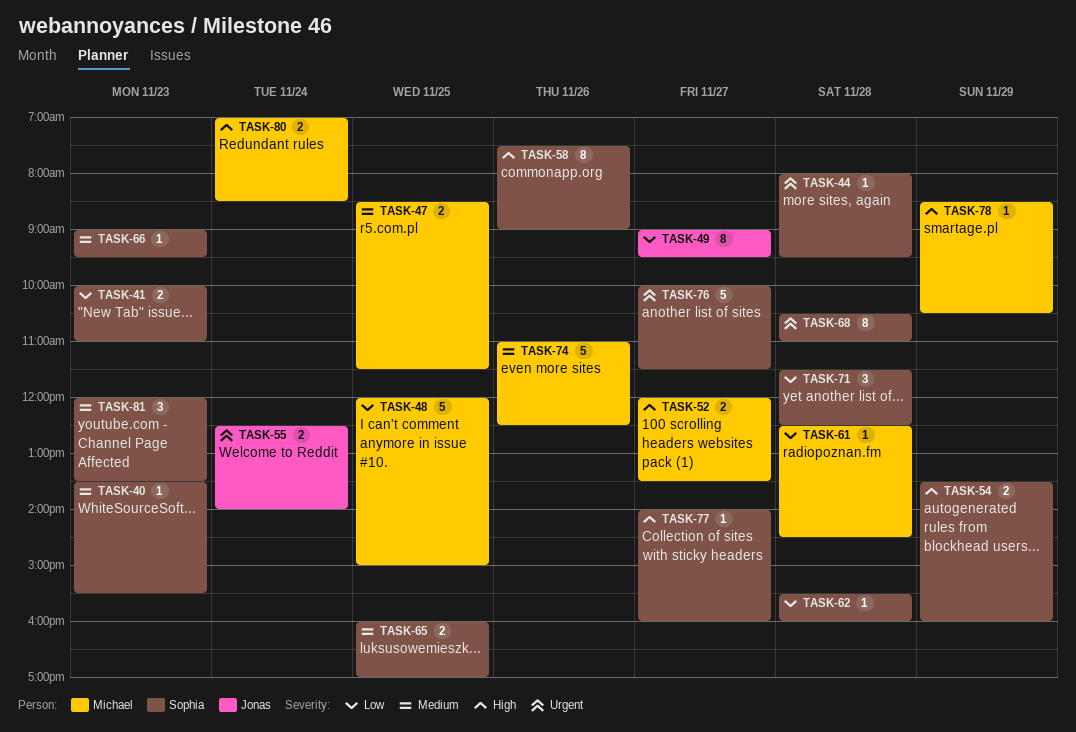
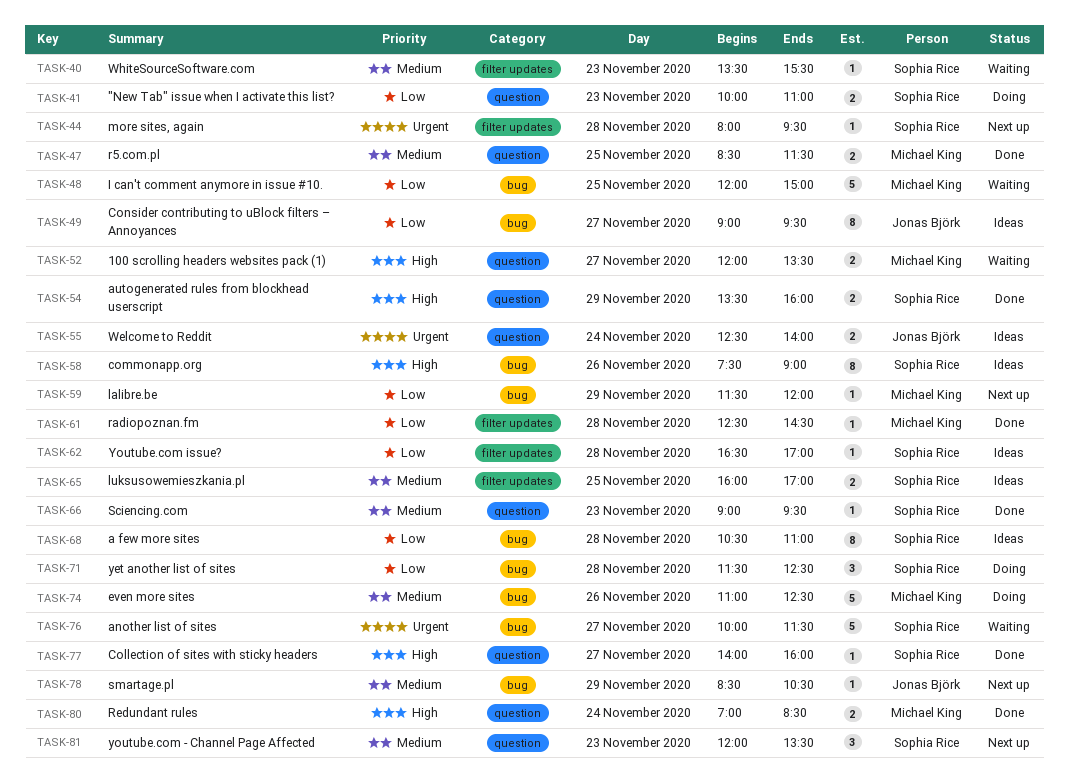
TASK-59: none -> present
TASK-62, begins: 15:30 -> 16:30
TASK-62, ends: 16:00 -> 17:00
TASK-68, priority: Urgent -> Low
TASK-78, owner: Michael King -> Jonas Björk
TASK-78, priority: High -> Medium

